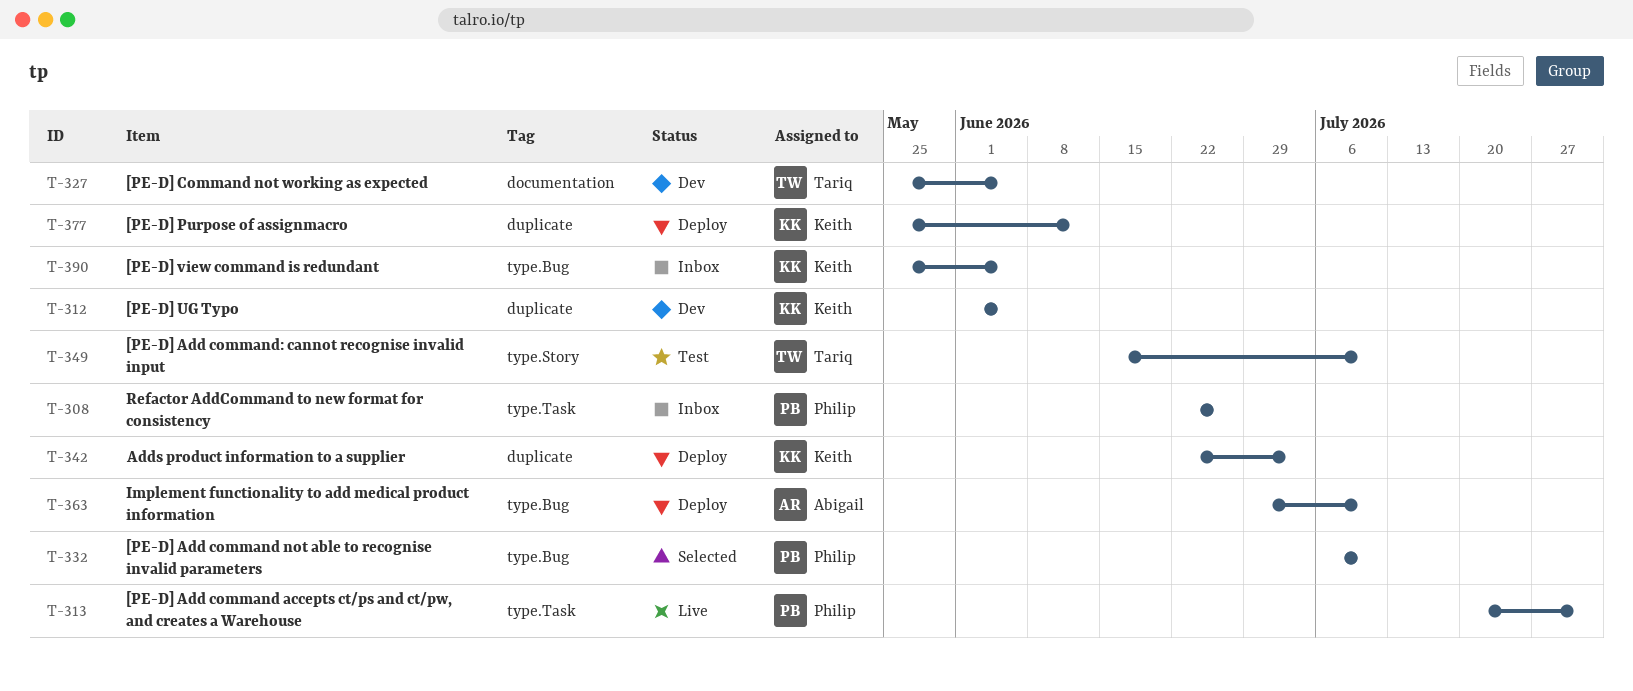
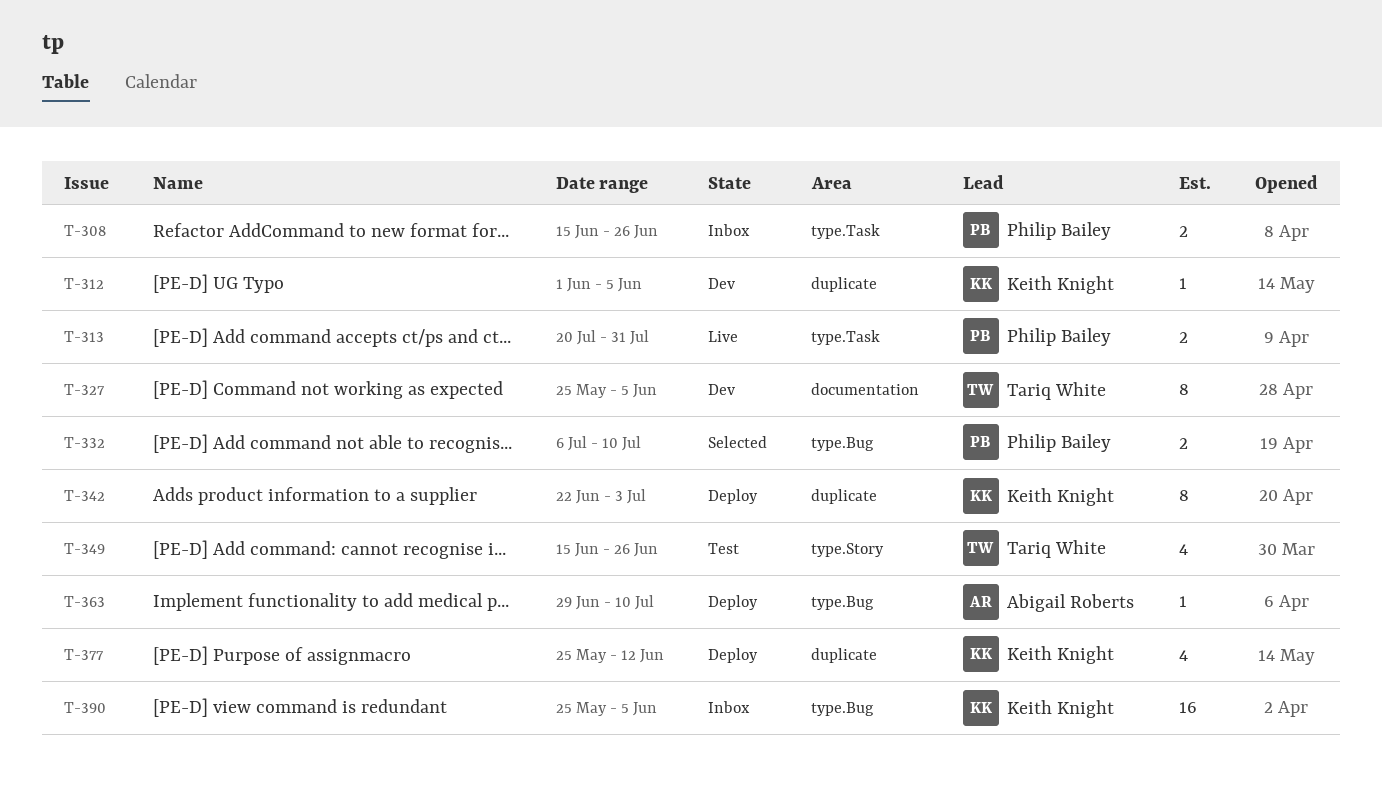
T-308, start: Jun 22 -> Jun 15
T-349, due: Jul 10 -> Jun 26

